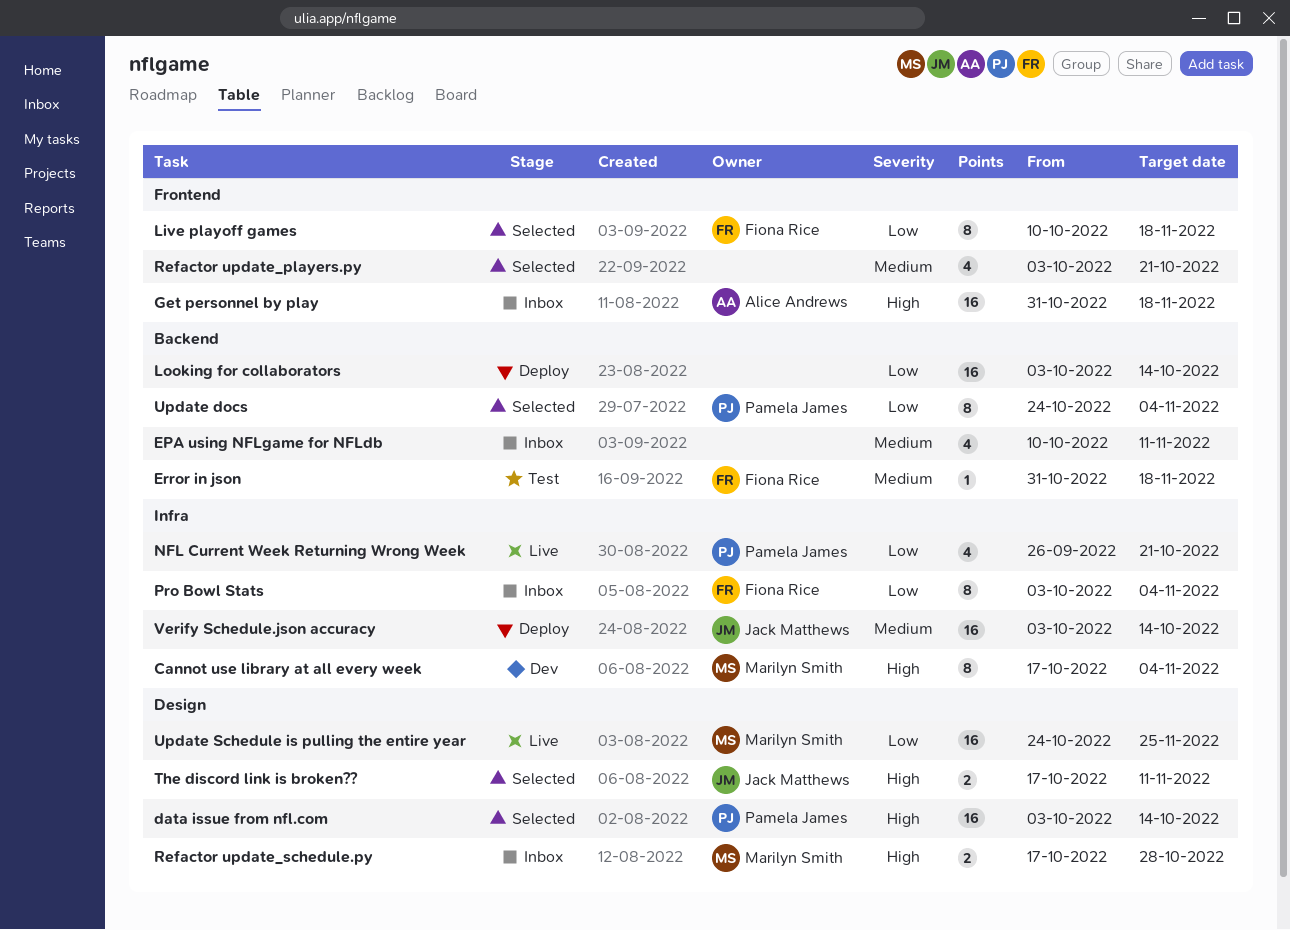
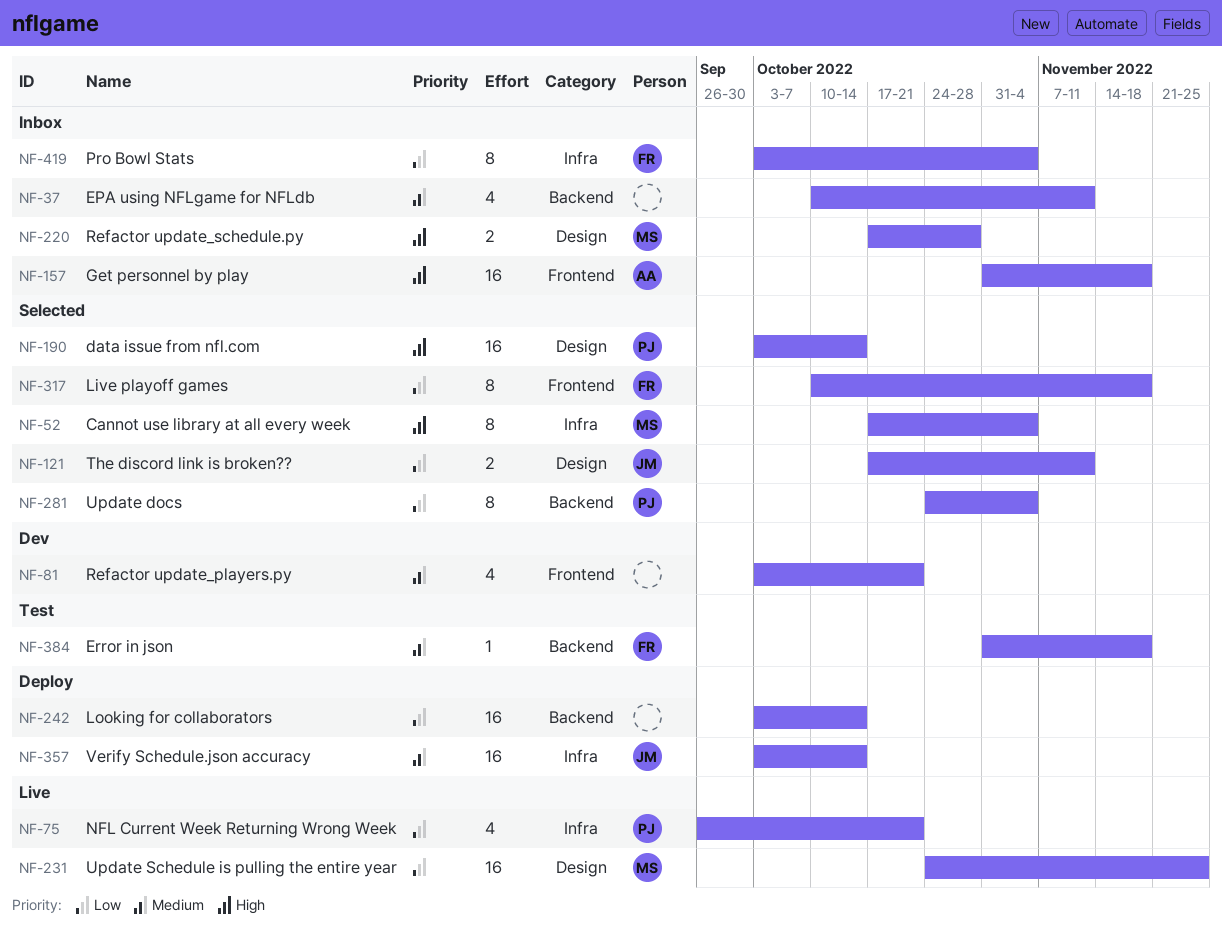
Cannot use library at all every week, status: Dev -> Selected
Refactor update_players.py, status: Selected -> Dev
The discord link is broken??, priority: High -> Low

